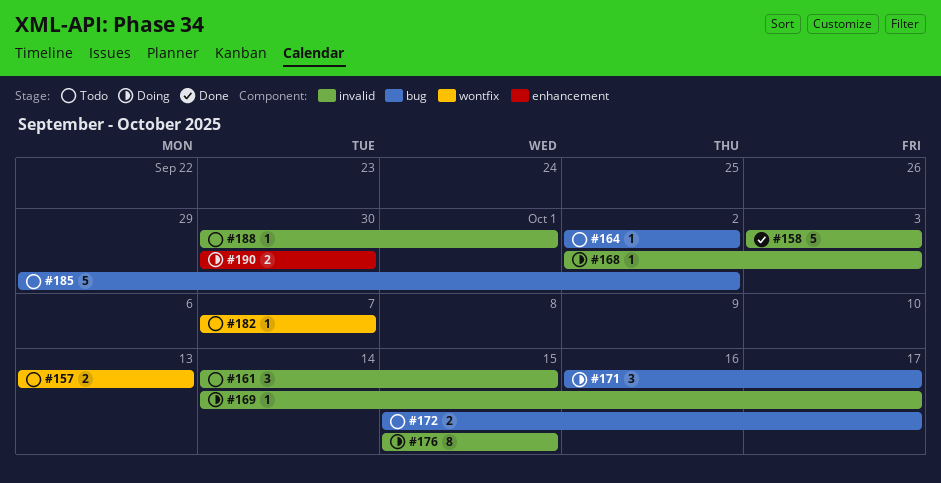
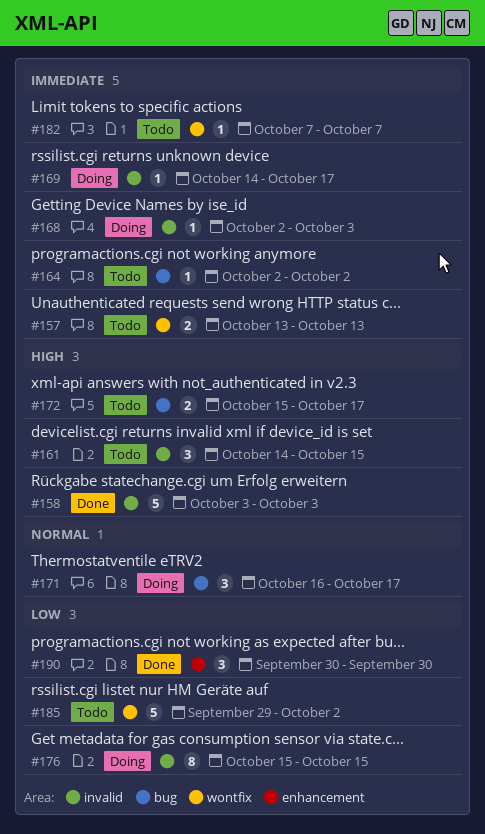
#185, label: bug -> wontfix
#188: present -> none
#190, status: Doing -> Done
#190, estimate: 2 -> 3

